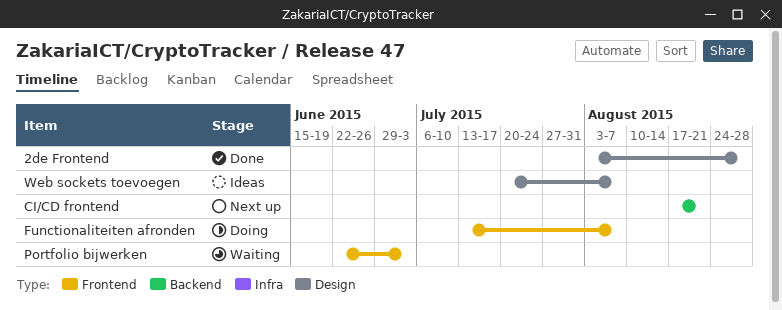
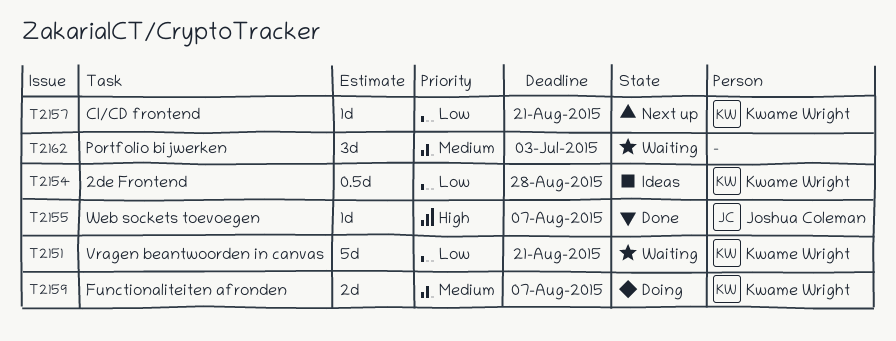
2de Frontend, status: Done -> Ideas
Vragen beantwoorden in canvas: none -> present
Web sockets toevoegen, status: Ideas -> Done

